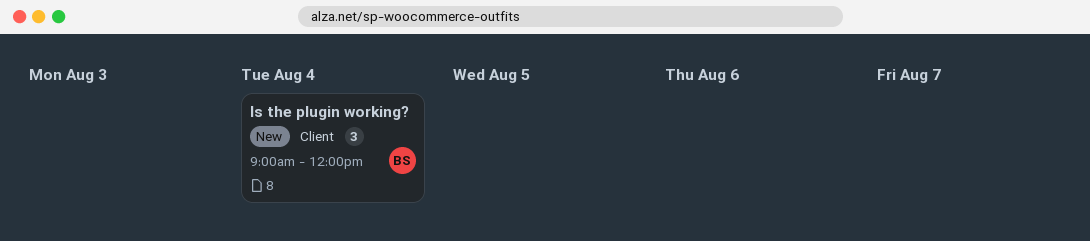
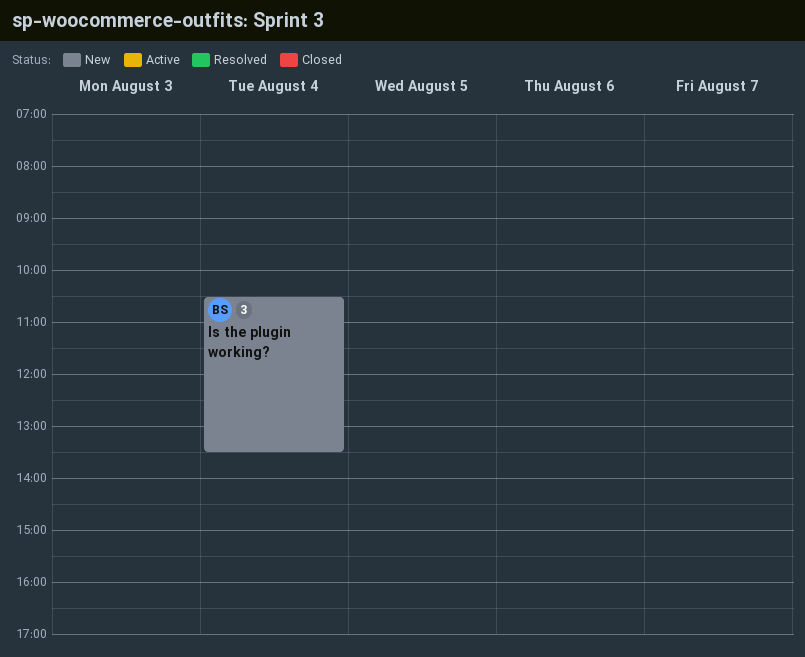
Is the plugin working?, begins: 09:00 -> 10:30
Is the plugin working?, ends: 12:00 -> 13:30

